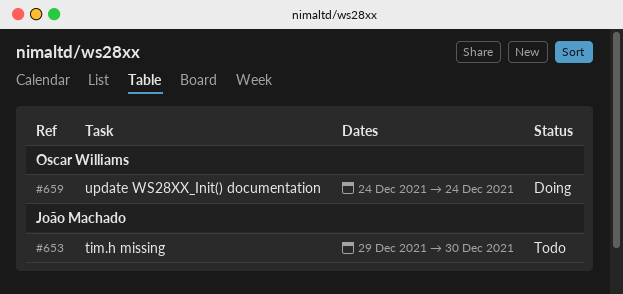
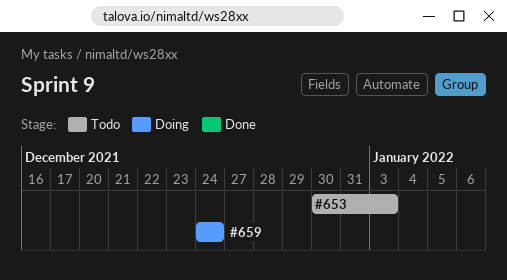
#653, start: Dec 29 -> Dec 30
#653, due: Dec 30 -> Jan 3

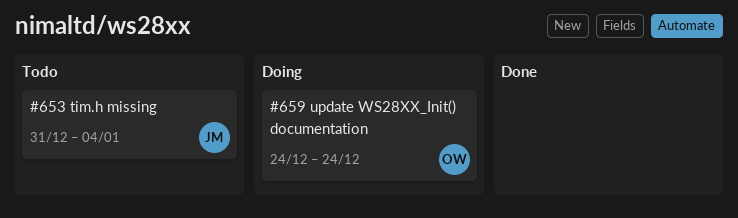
#653, start: Dec 30 -> Dec 31
#653, due: Jan 3 -> Jan 4

